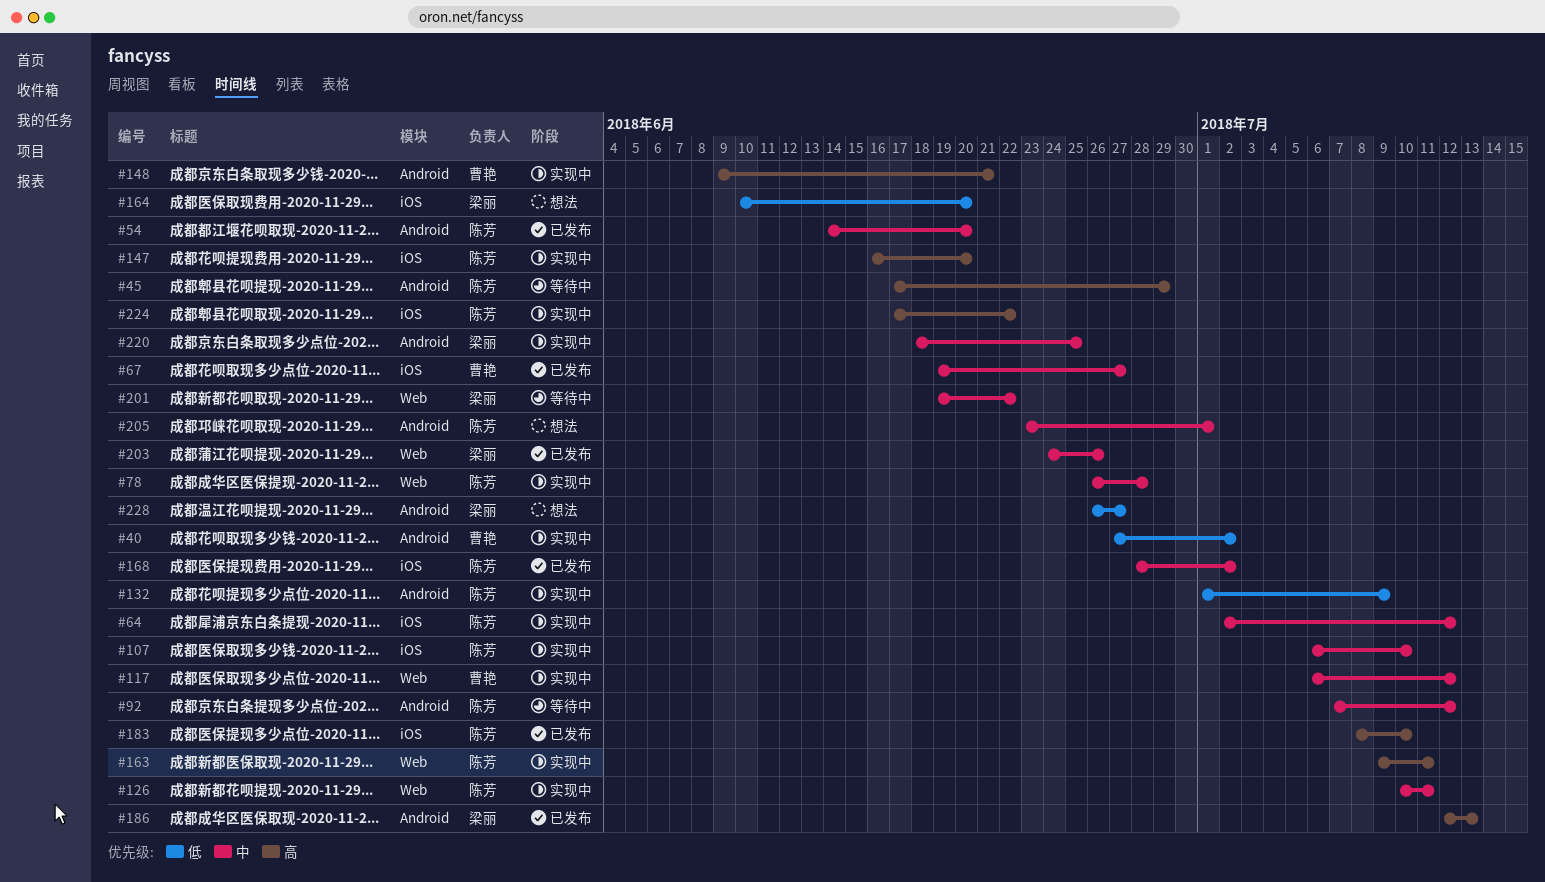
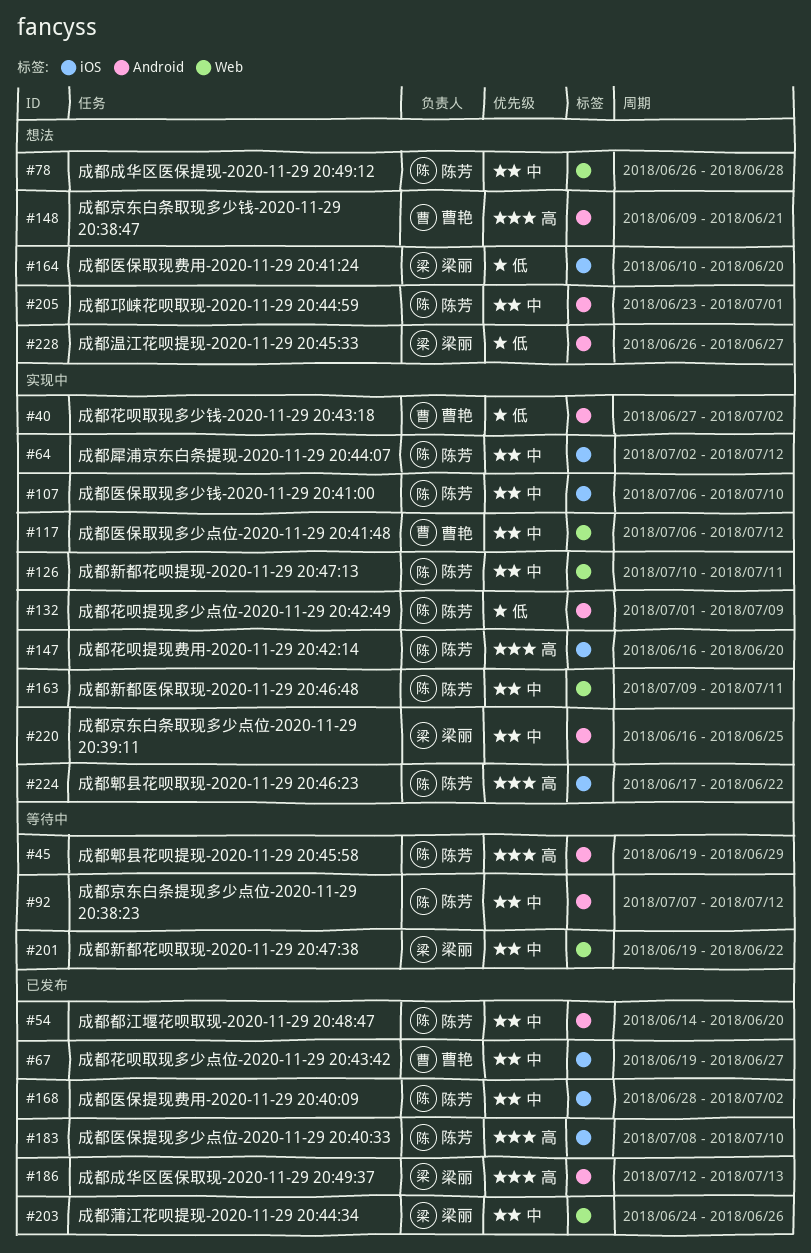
#45, start: Jun 17 -> Jun 19
#78, status: 实现中 -> 想法
#148, status: 实现中 -> 想法
#163, priority: 高 -> 中
#220, start: Jun 18 -> Jun 16

